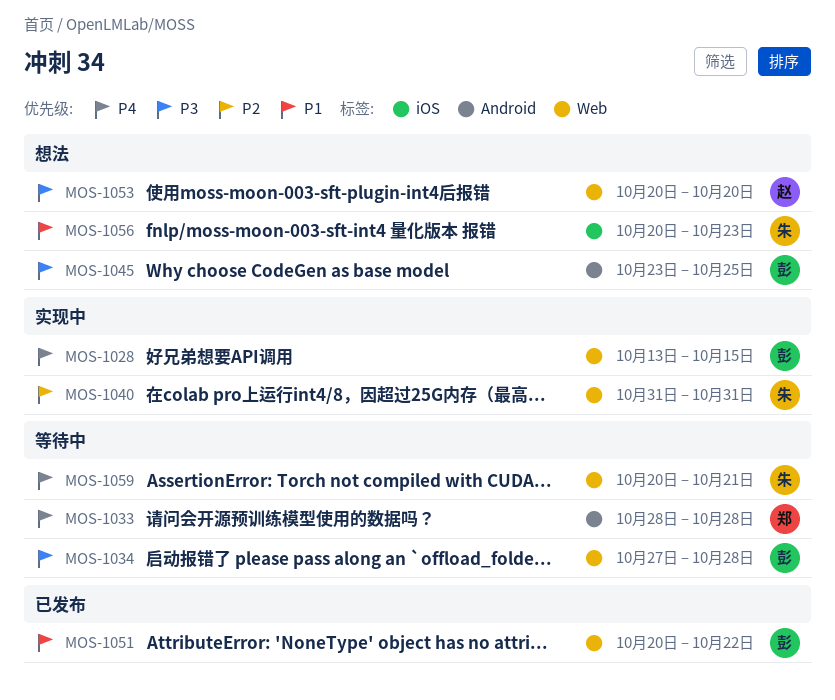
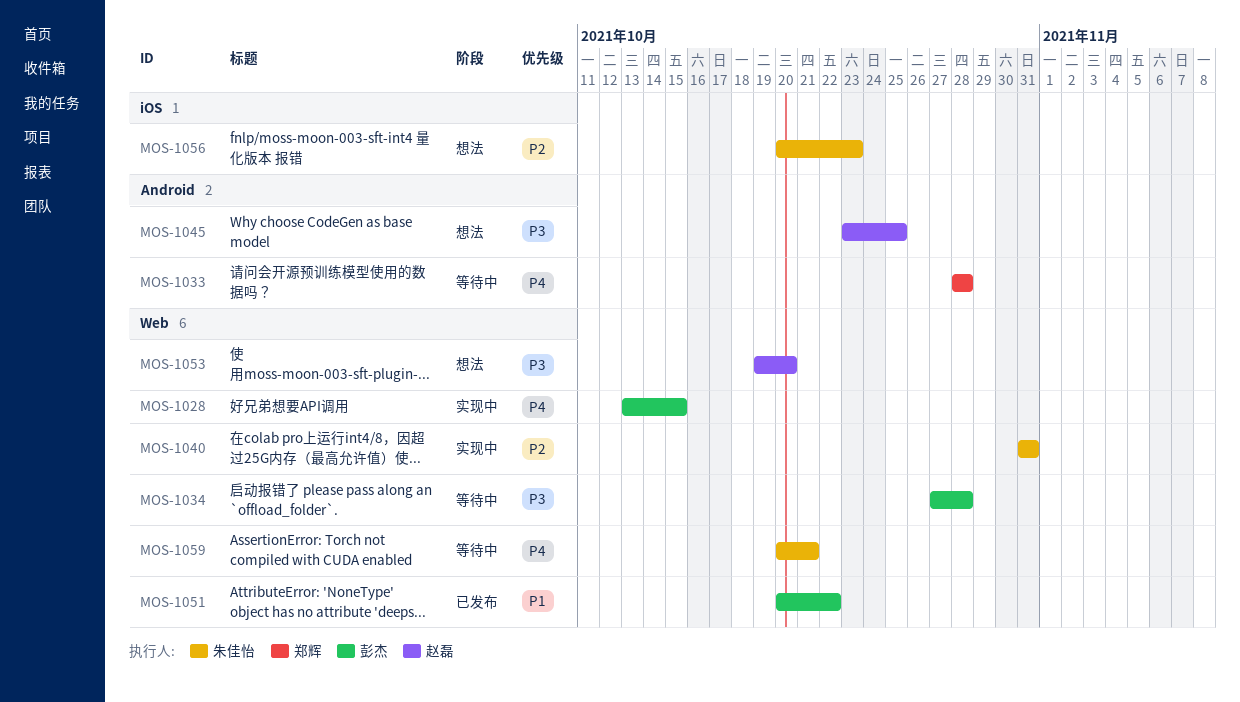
MOS-1045, owner: 彭杰 -> 赵磊
MOS-1053, start: Oct 20 -> Oct 19
MOS-1056, priority: P1 -> P2

